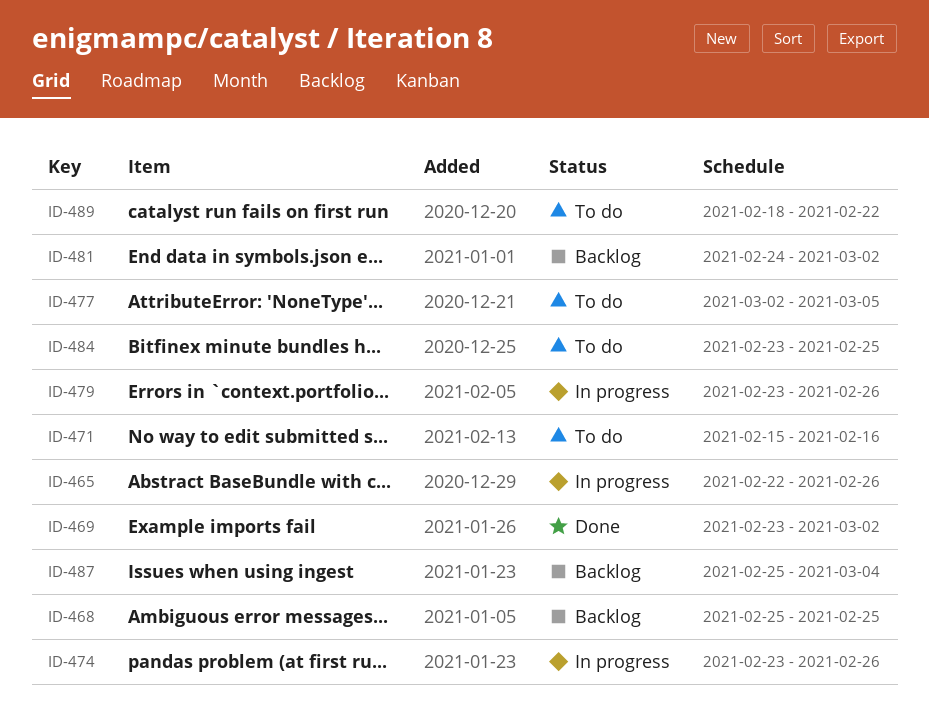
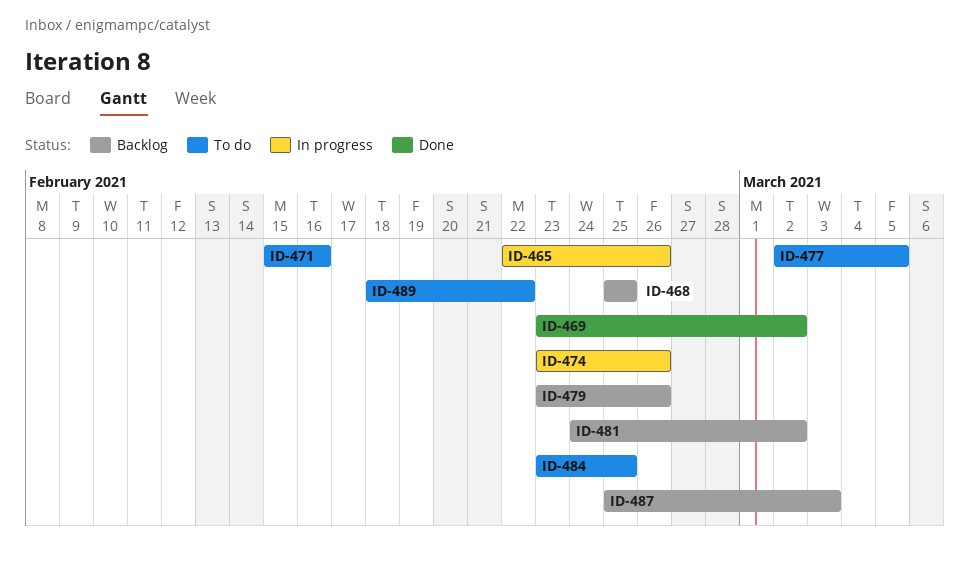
ID-479, status: In progress -> Backlog
ID-487, due: Mar 4 -> Mar 3

